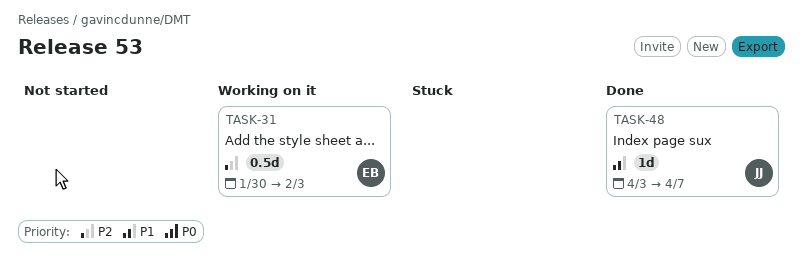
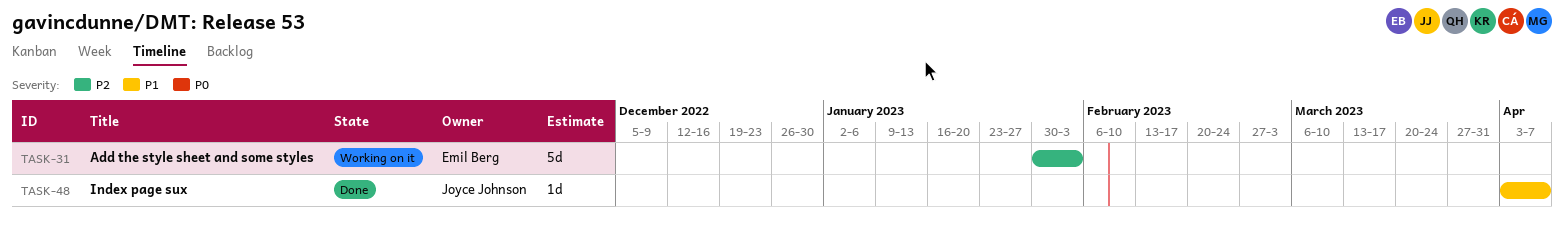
TASK-31, estimate: 0.5d -> 5d

